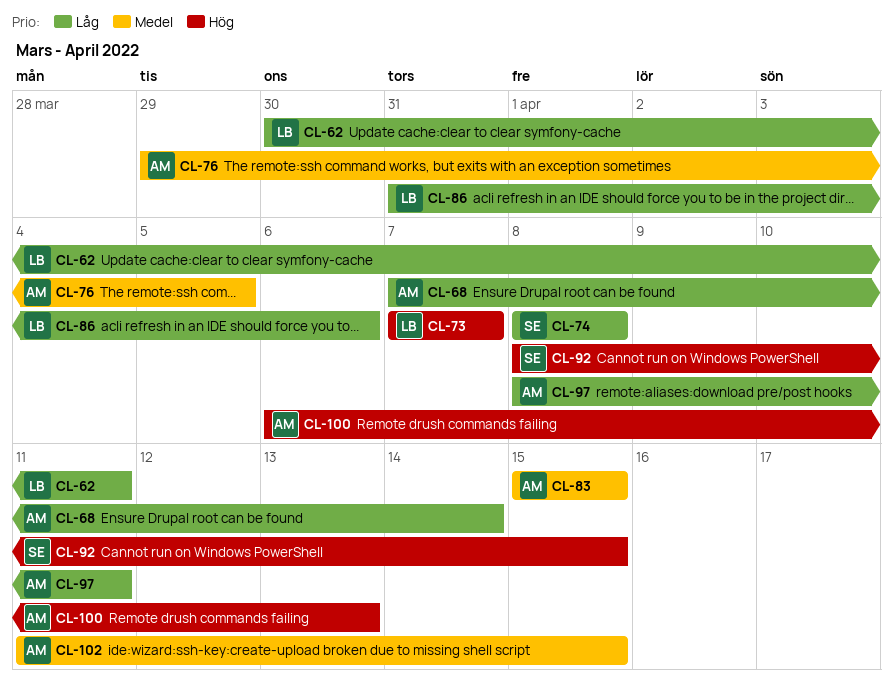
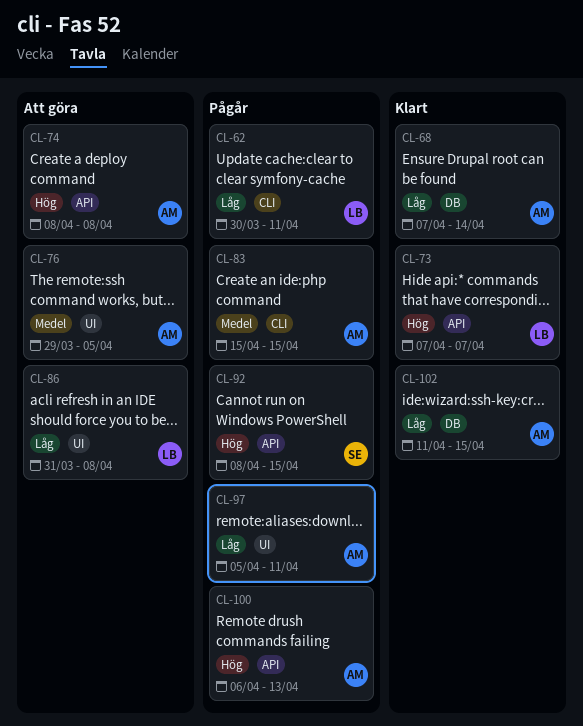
CL-74, owner: SE -> AM
CL-74, priority: Låg -> Hög
CL-86, due: Apr 6 -> Apr 8
CL-97, start: Apr 8 -> Apr 5
CL-102, priority: Medel -> Låg

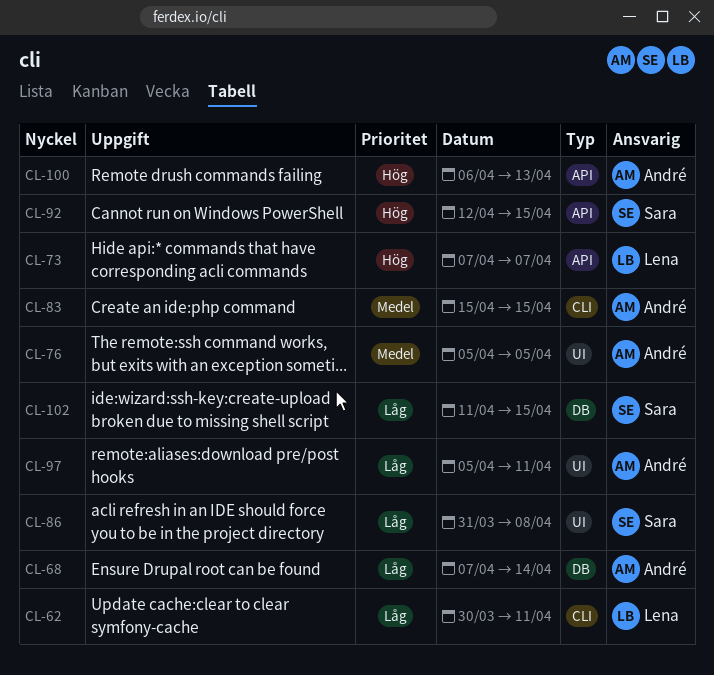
CL-74: present -> none
CL-76, start: Mar 29 -> Apr 5
CL-86, owner: Lena -> Sara
CL-92, start: Apr 8 -> Apr 12
CL-102, owner: André -> Sara

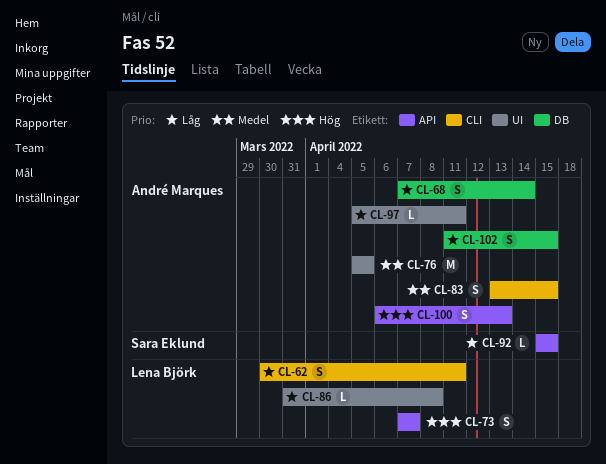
CL-83, start: Apr 15 -> Apr 13
CL-86, owner: Sara Eklund -> Lena Björk
CL-92, priority: Hög -> Låg
CL-92, start: Apr 12 -> Apr 15
CL-102, owner: Sara Eklund -> André Marques

